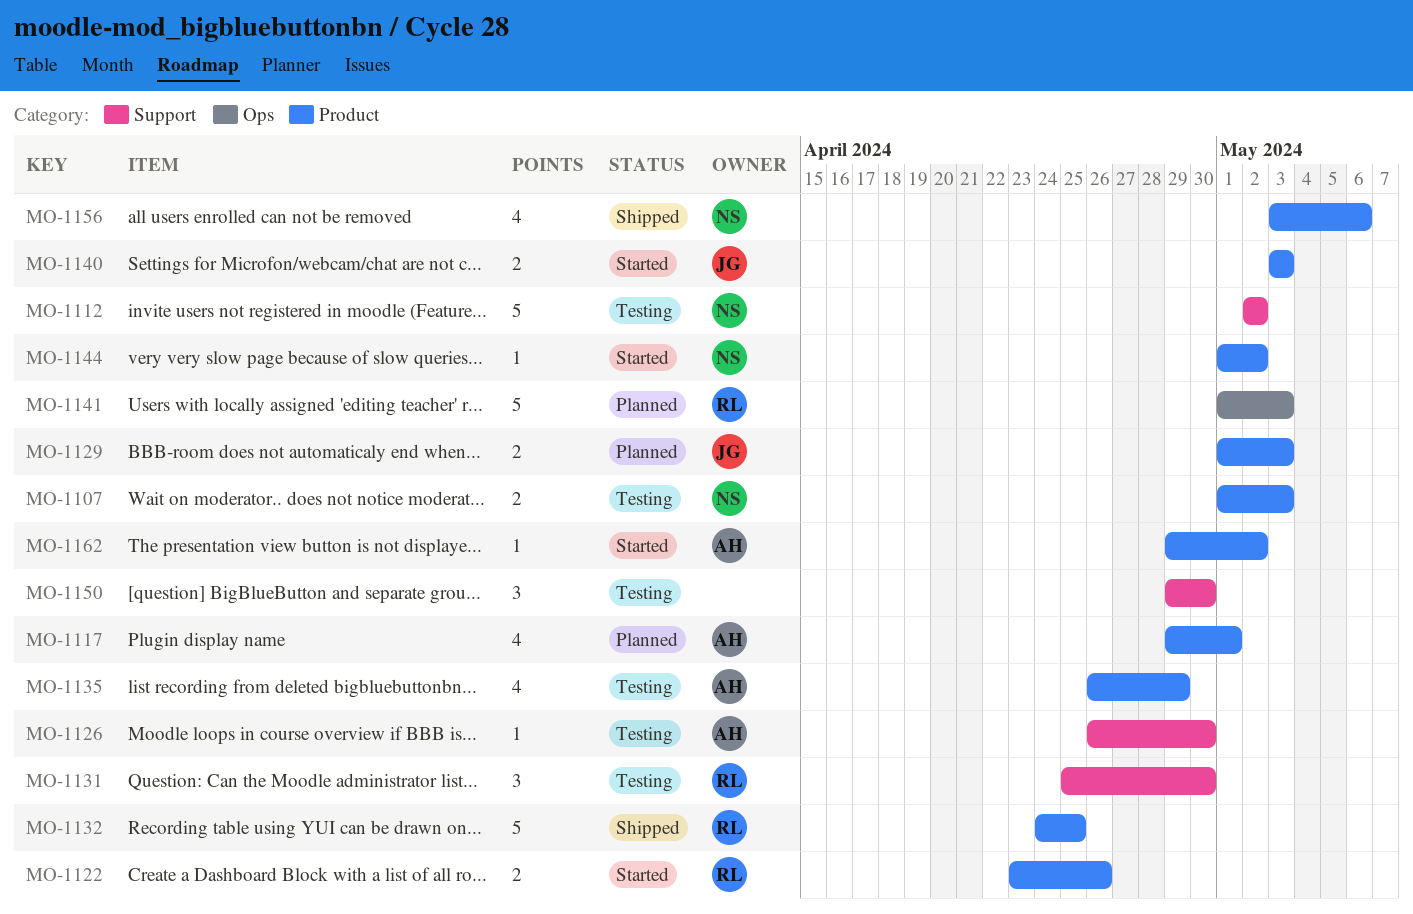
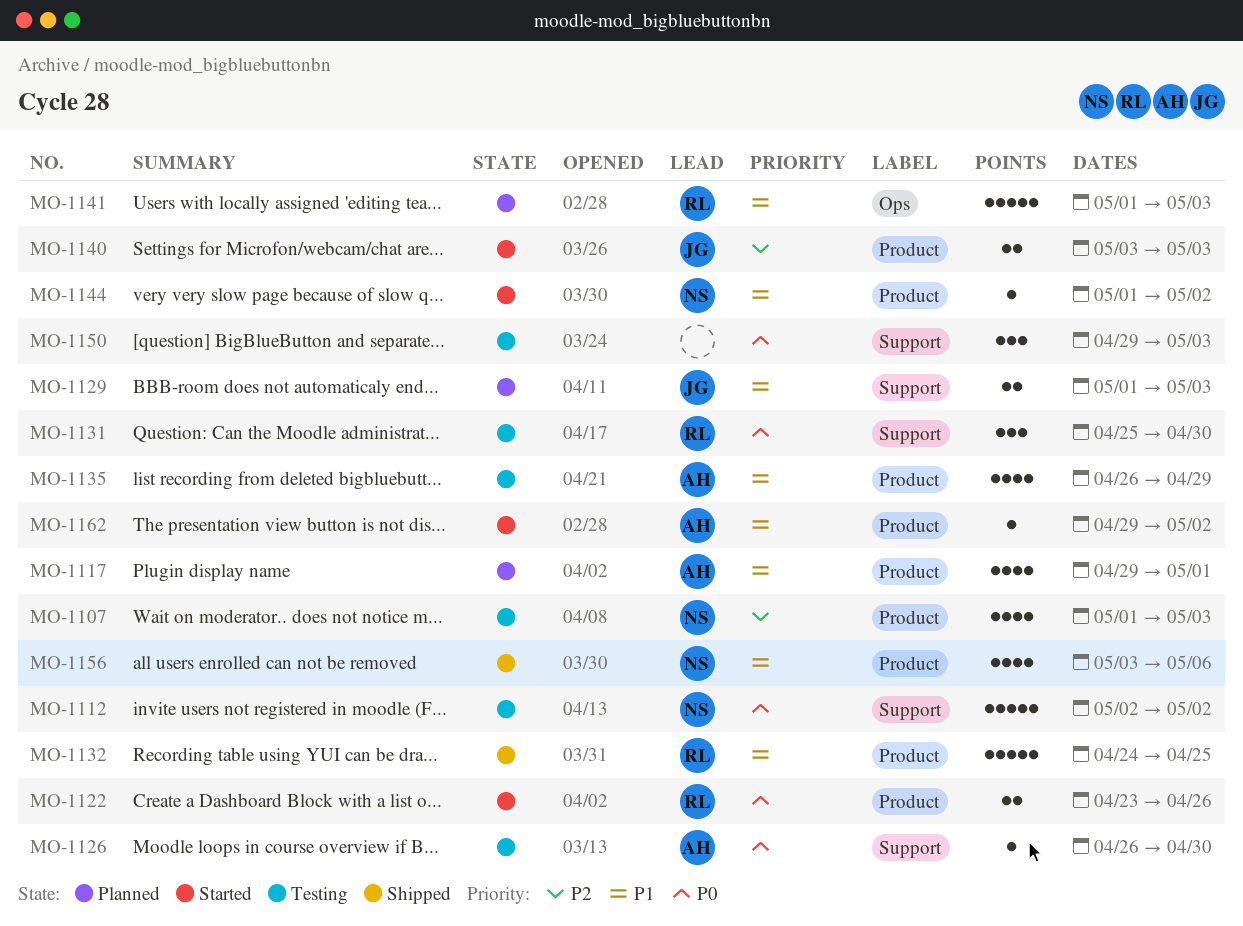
MO-1107, estimate: 2 -> 4
MO-1129, label: Product -> Support
MO-1150, due: Apr 30 -> May 3

